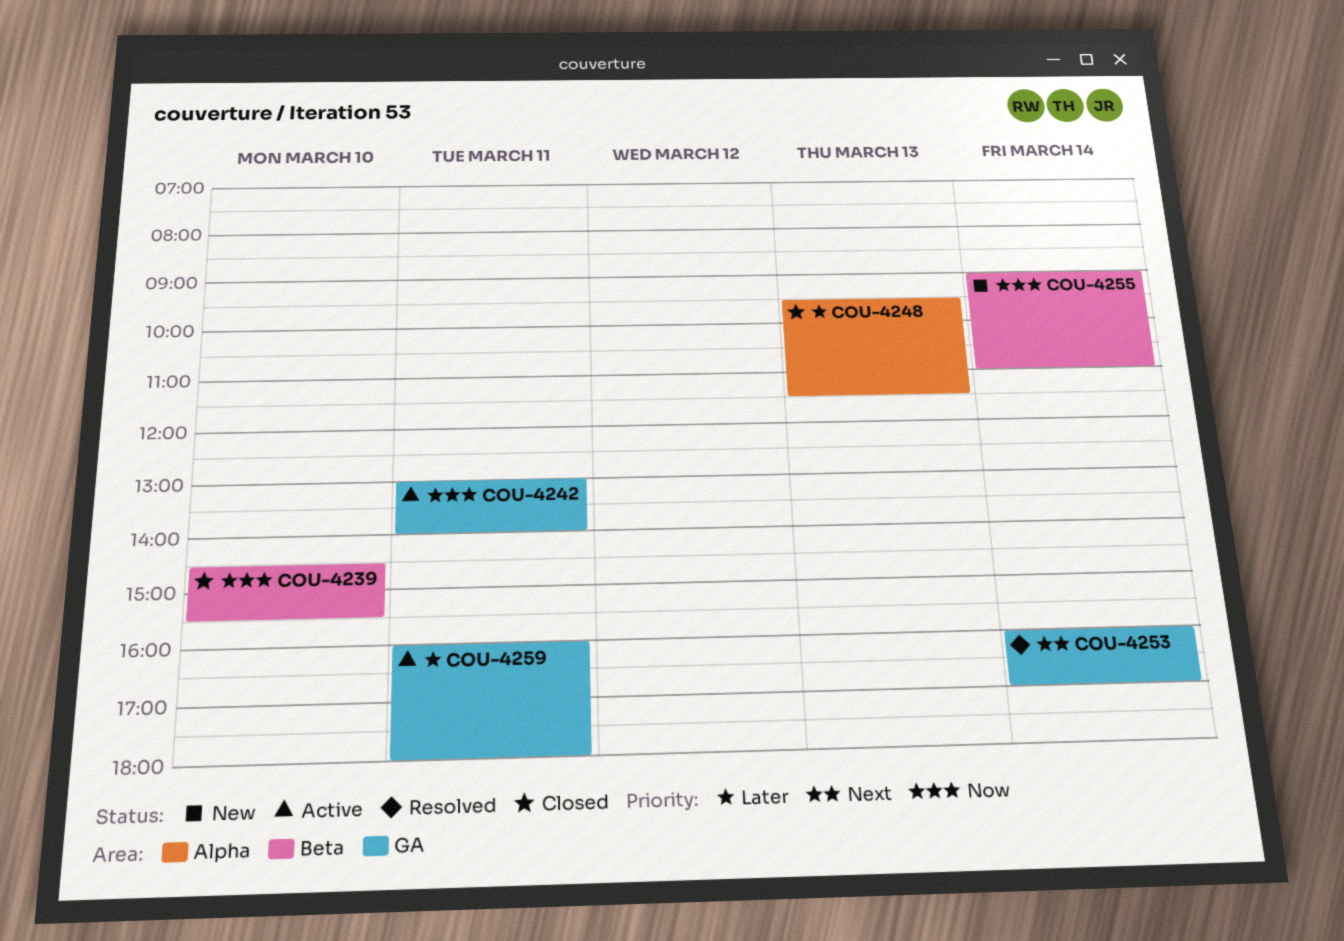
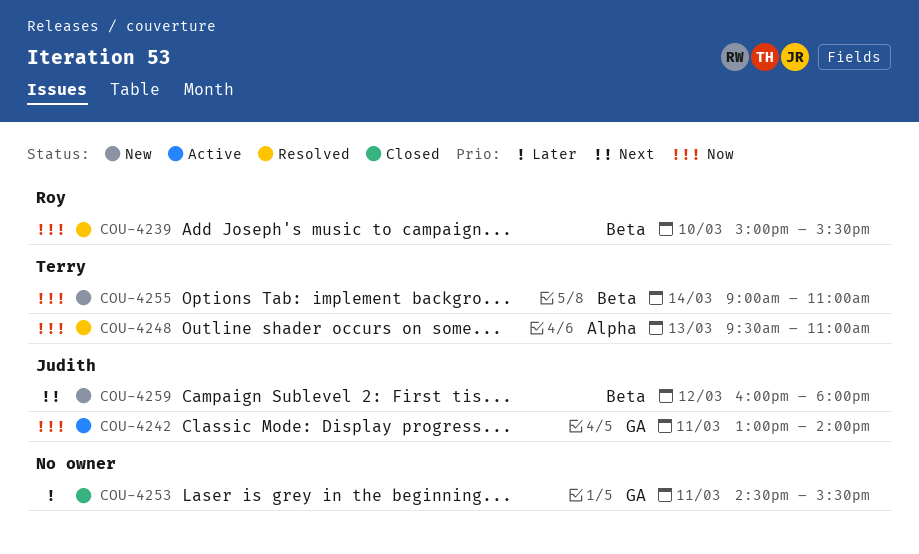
COU-4239, status: Closed -> Resolved
COU-4239, begins: 14:30 -> 15:00
COU-4248, status: Closed -> Resolved
COU-4248, priority: Later -> Now
COU-4248, ends: 11:30 -> 11:00
COU-4253, status: Resolved -> Closed
COU-4253, priority: Next -> Later
COU-4253, day: Mar 14 -> Mar 11
COU-4253, begins: 16:00 -> 14:30
COU-4253, ends: 17:00 -> 15:30
COU-4259, status: Active -> New
COU-4259, priority: Later -> Next
COU-4259, label: GA -> Beta
COU-4259, day: Mar 11 -> Mar 12

